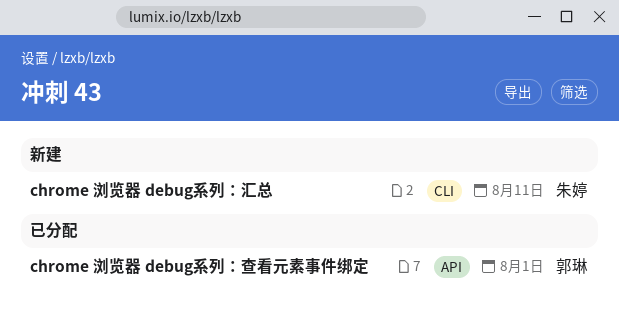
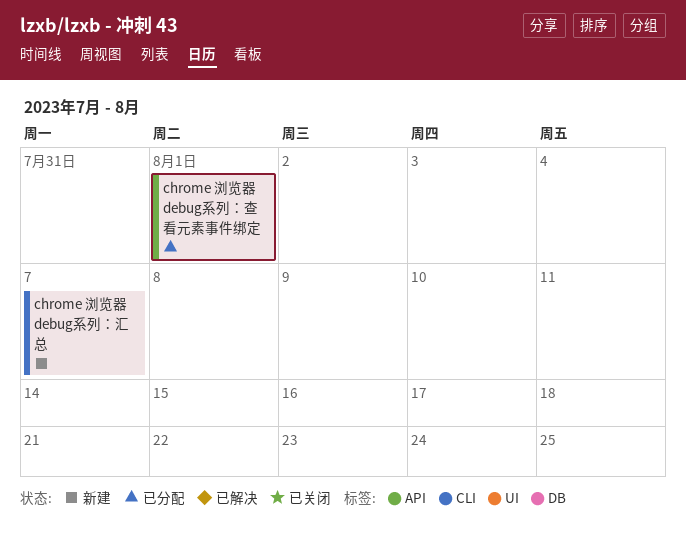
chrome 浏览器 debug系列：汇总, due: Aug 11 -> Aug 7

